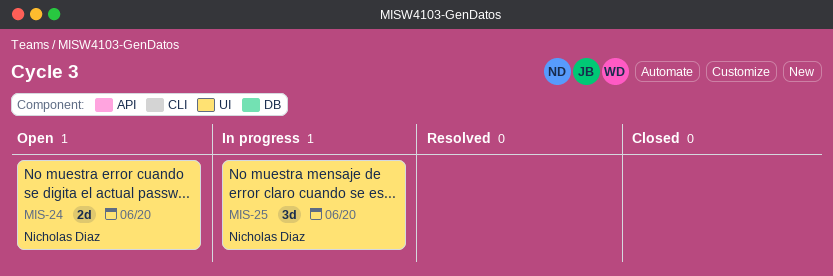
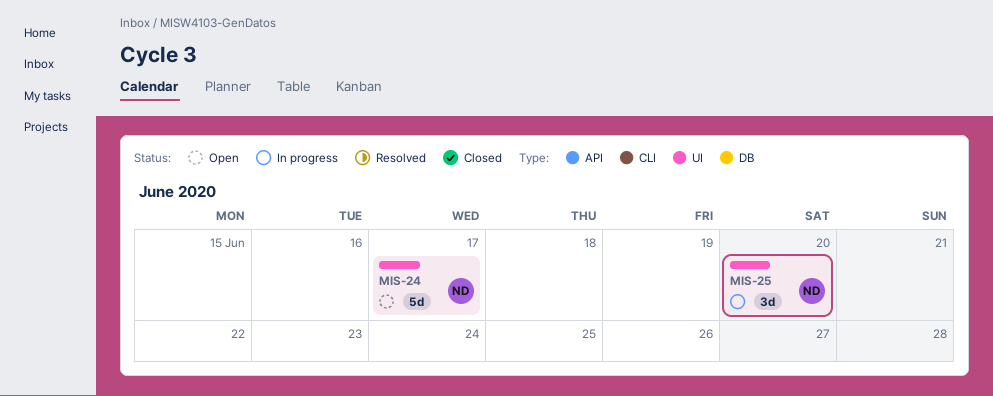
MIS-24, estimate: 2d -> 5d
MIS-24, due: Jun 20 -> Jun 17

